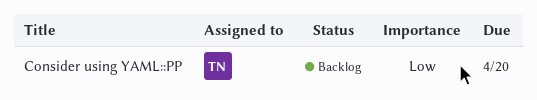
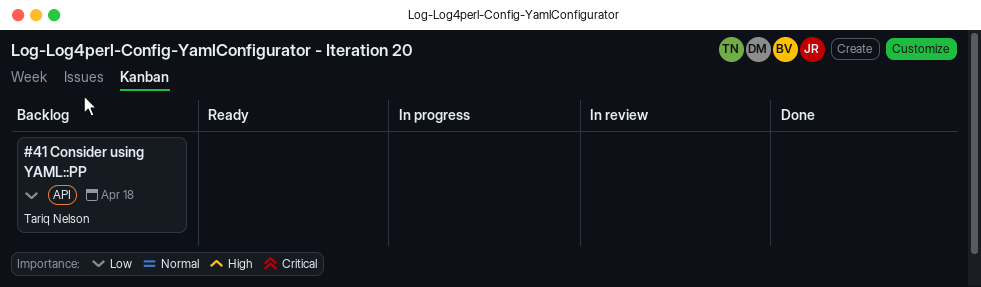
Consider using YAML::PP, due: Apr 20 -> Apr 18

